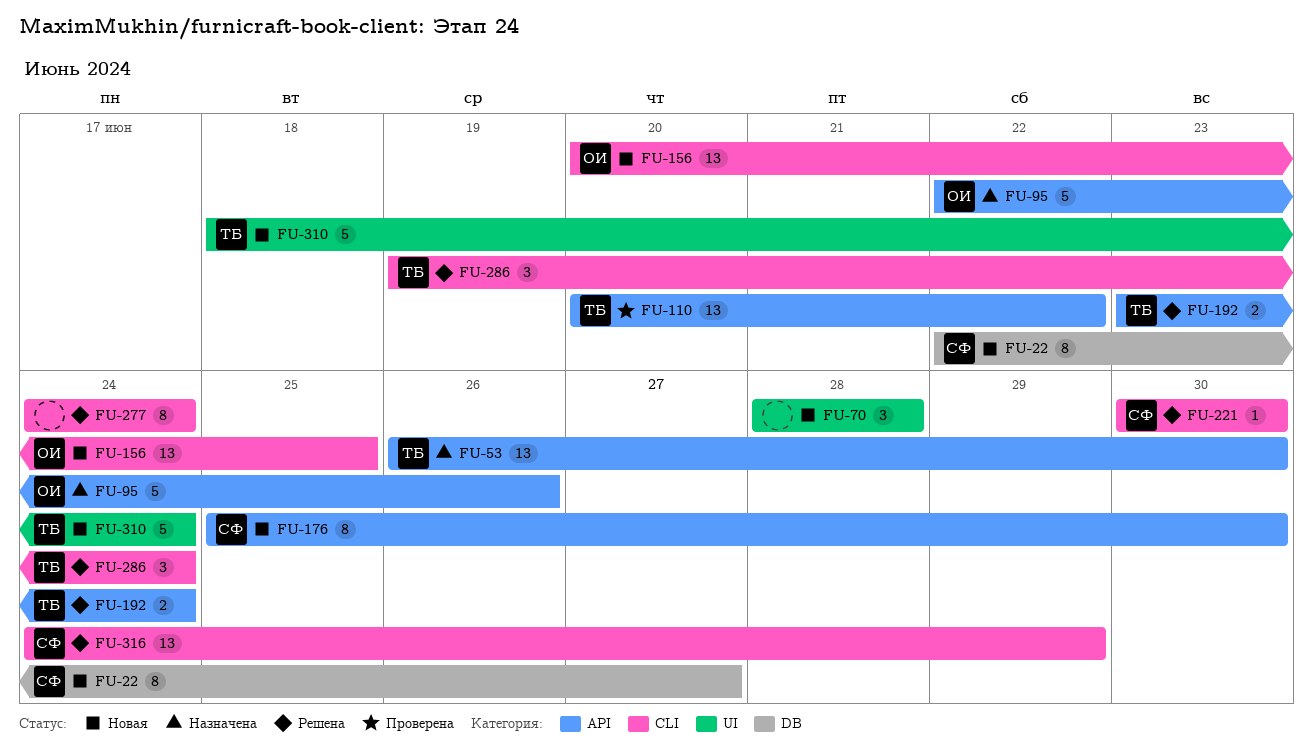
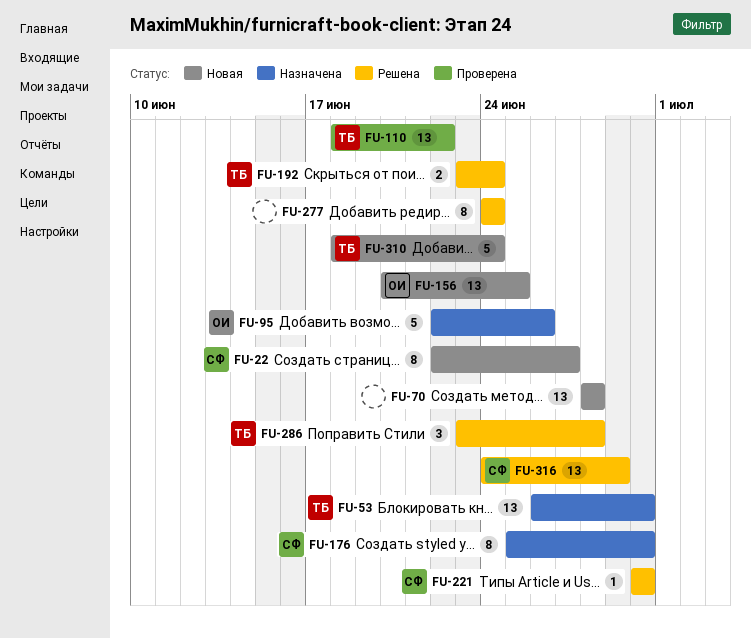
FU-70, estimate: 3 -> 13
FU-110, start: Jun 20 -> Jun 18
FU-176, status: Новая -> Назначена
FU-286, start: Jun 19 -> Jun 23
FU-286, due: Jun 24 -> Jun 28

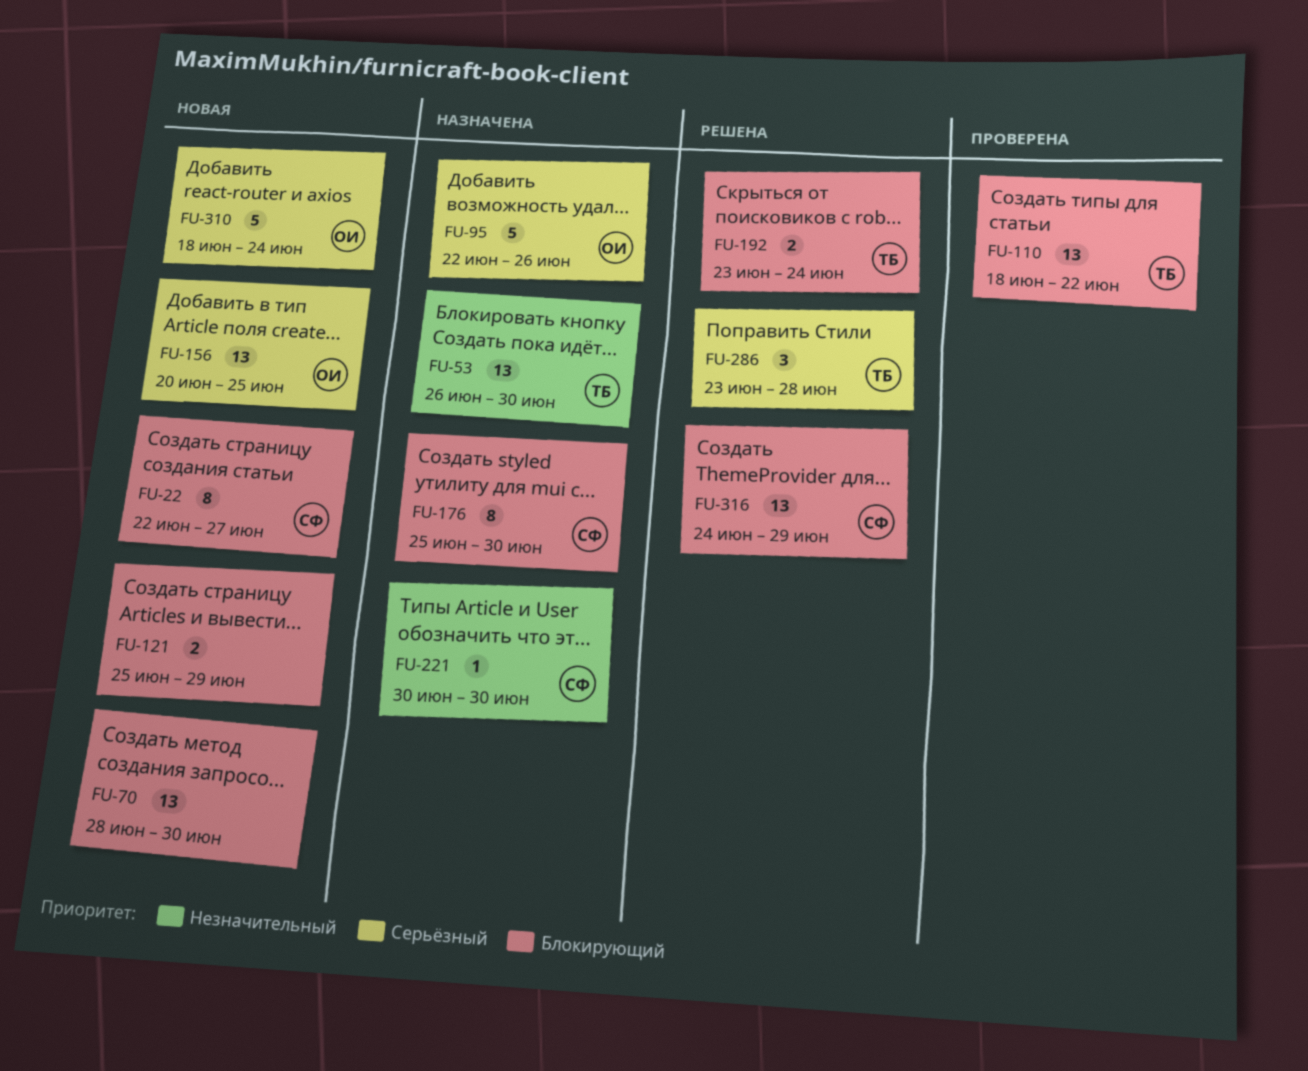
FU-70, due: Jun 28 -> Jun 30
FU-121: none -> present
FU-221, status: Решена -> Назначена
FU-277: present -> none
FU-310, owner: ТБ -> ОИ

